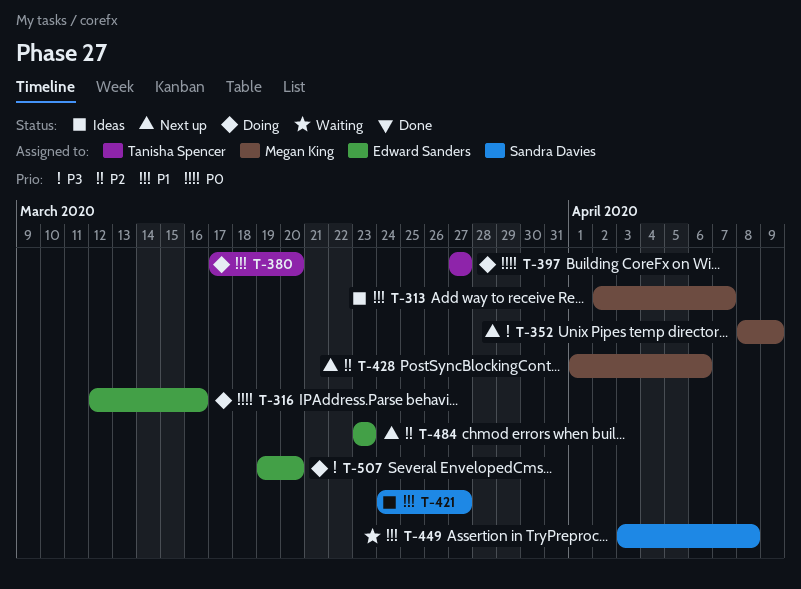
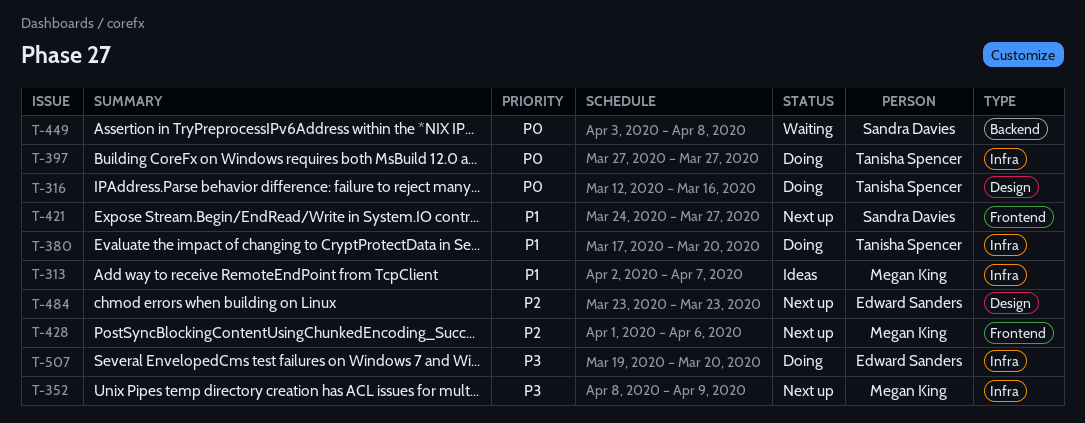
T-316, owner: Edward Sanders -> Tanisha Spencer
T-421, status: Ideas -> Next up
T-449, priority: P1 -> P0

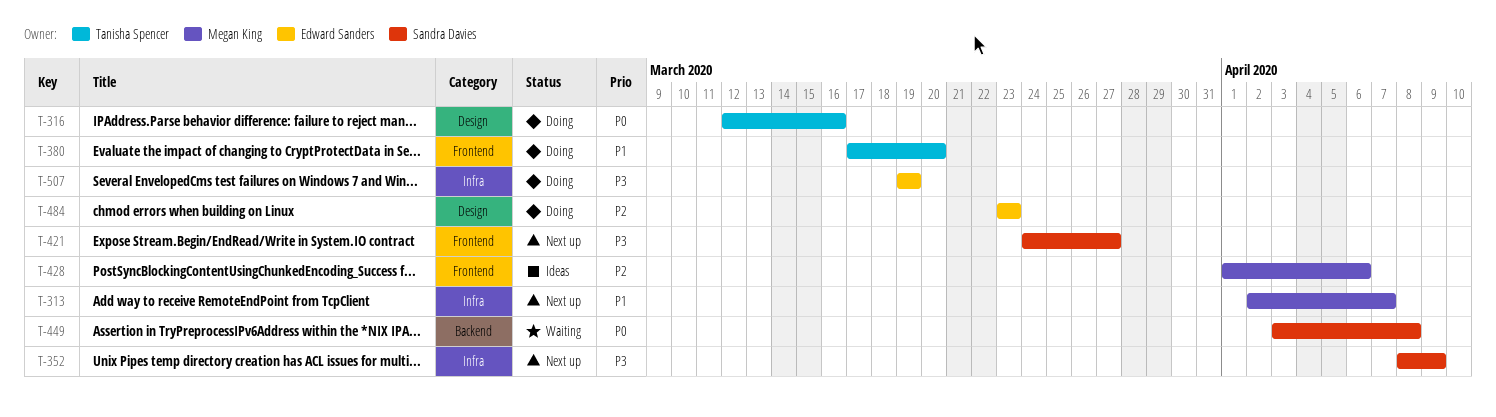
T-313, status: Ideas -> Next up
T-352, owner: Megan King -> Sandra Davies
T-380, label: Infra -> Frontend
T-397: present -> none
T-421, priority: P1 -> P3
T-428, status: Next up -> Ideas
T-484, status: Next up -> Doing
T-507, due: Mar 20 -> Mar 19

